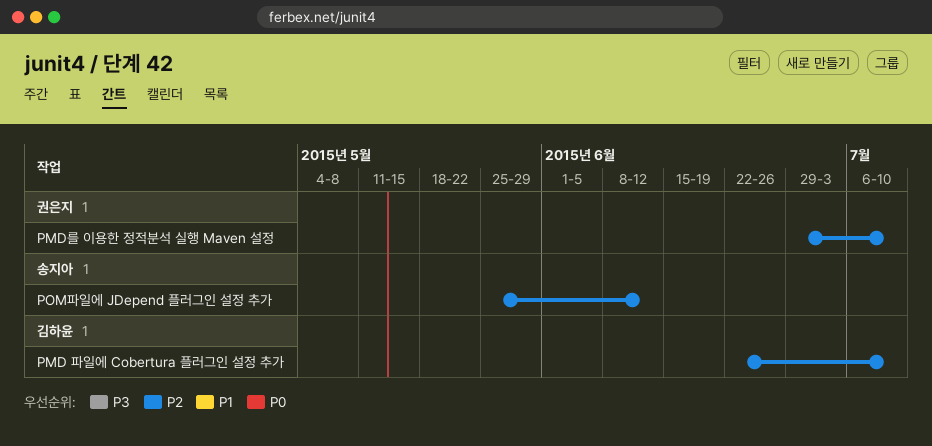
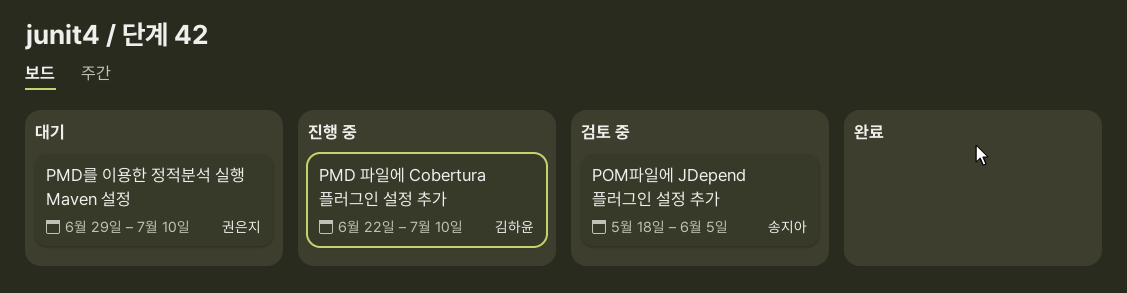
POM파일에 JDepend 플러그인 설정 추가, start: May 25 -> May 18
POM파일에 JDepend 플러그인 설정 추가, due: Jun 12 -> Jun 5

